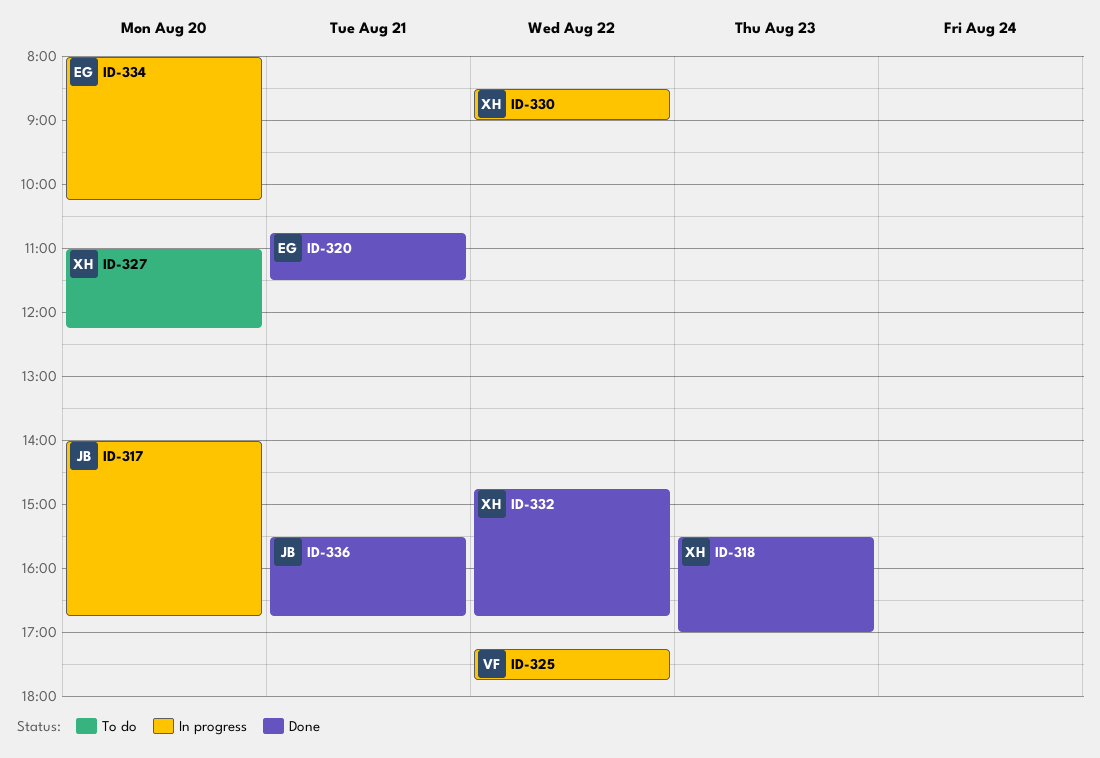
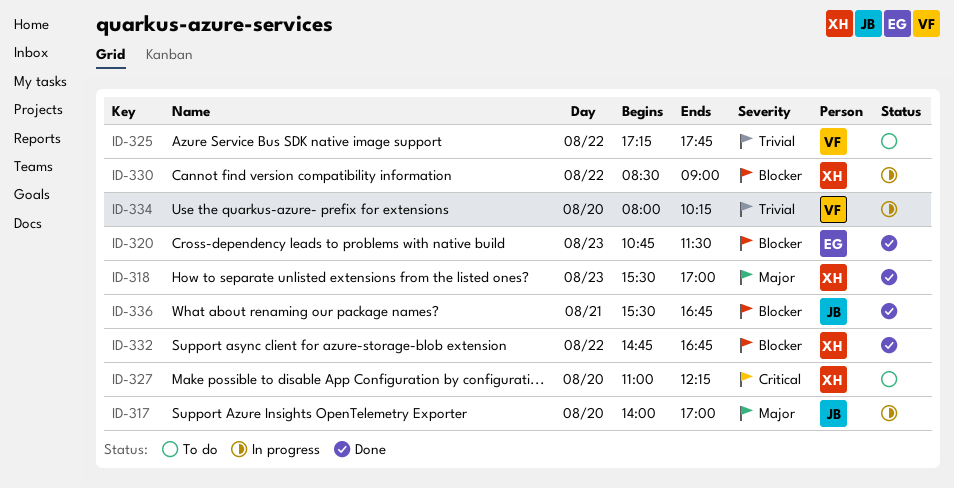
ID-317, ends: 16:45 -> 17:00
ID-320, day: Aug 21 -> Aug 23
ID-325, status: In progress -> To do
ID-334, owner: EG -> VF

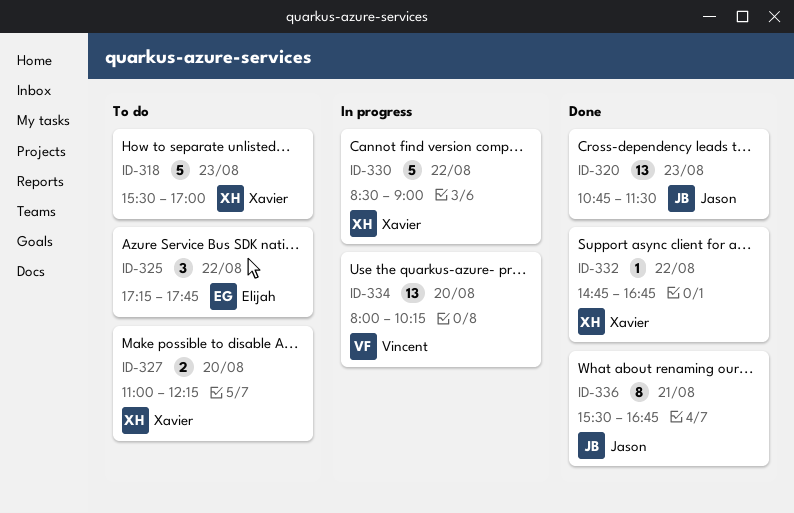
ID-317: present -> none
ID-318, status: Done -> To do
ID-320, owner: Elijah -> Jason
ID-325, owner: Vincent -> Elijah

